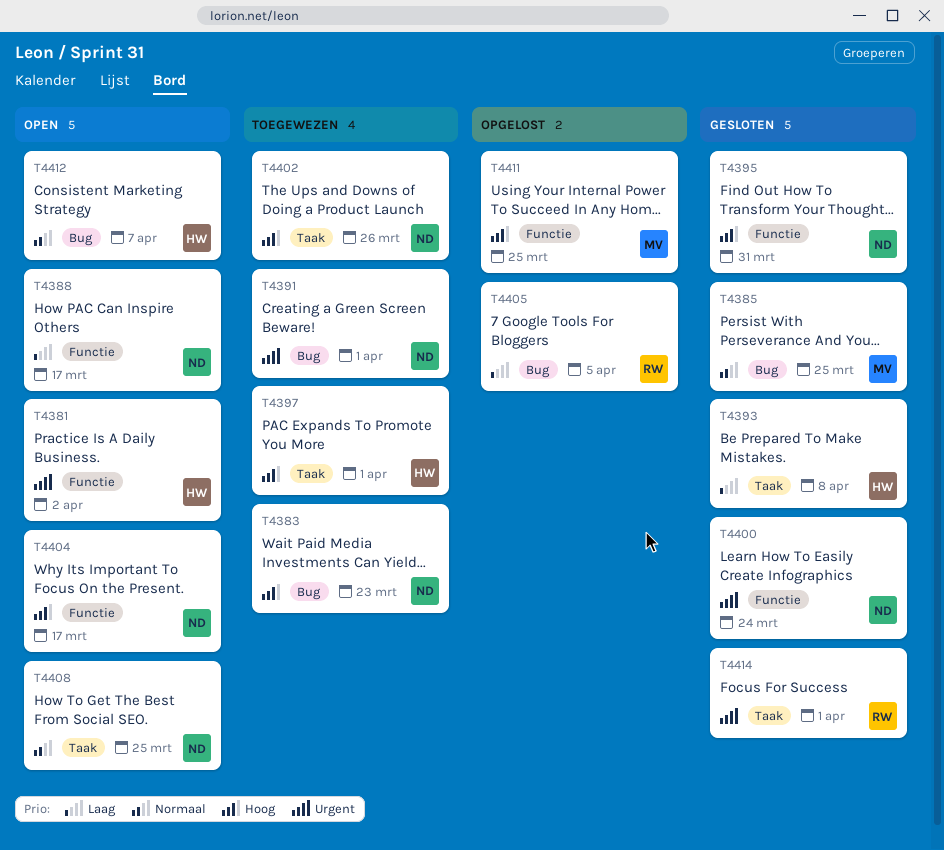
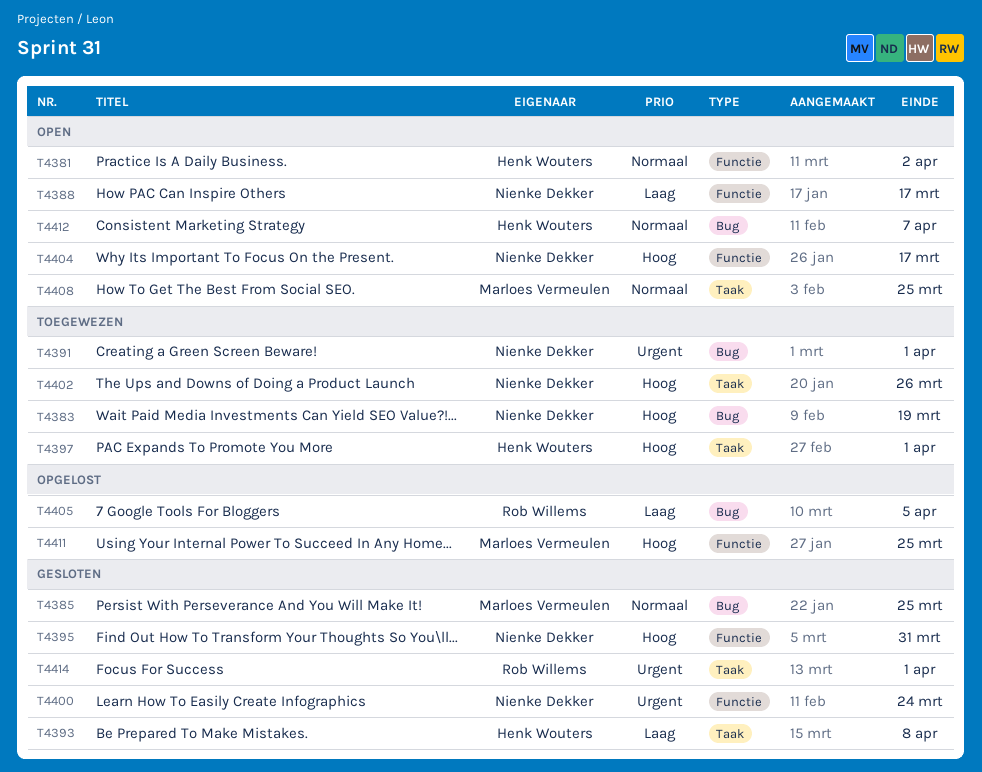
T4381, priority: Urgent -> Normaal
T4383, due: Mar 23 -> Mar 19
T4408, owner: Nienke Dekker -> Marloes Vermeulen

